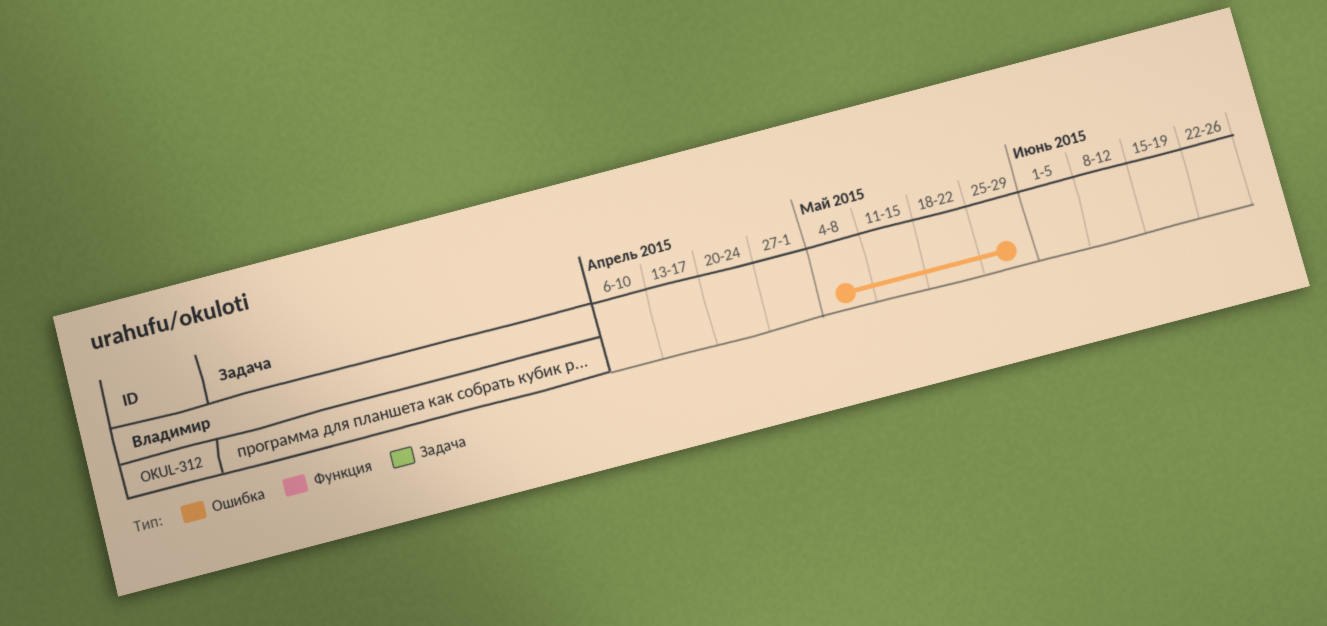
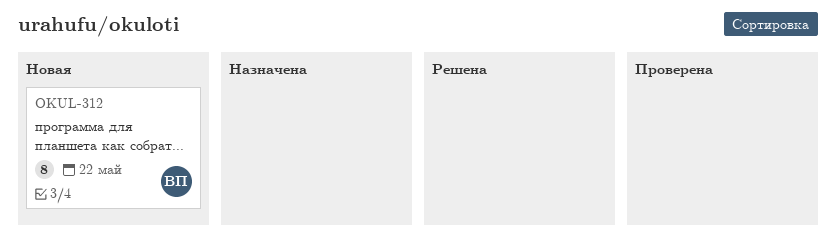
OKUL-312, due: May 29 -> May 22

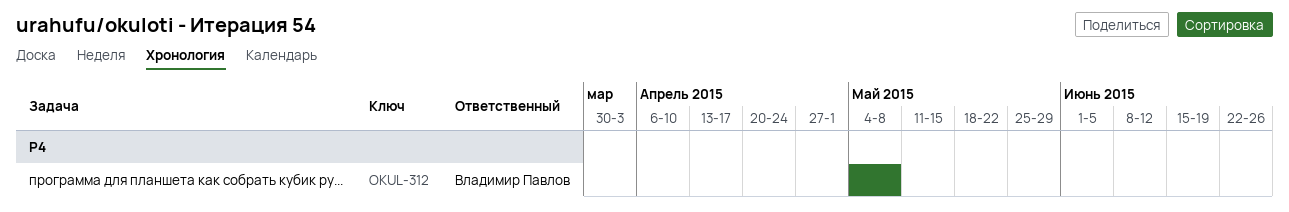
OKUL-312, due: May 22 -> May 8

